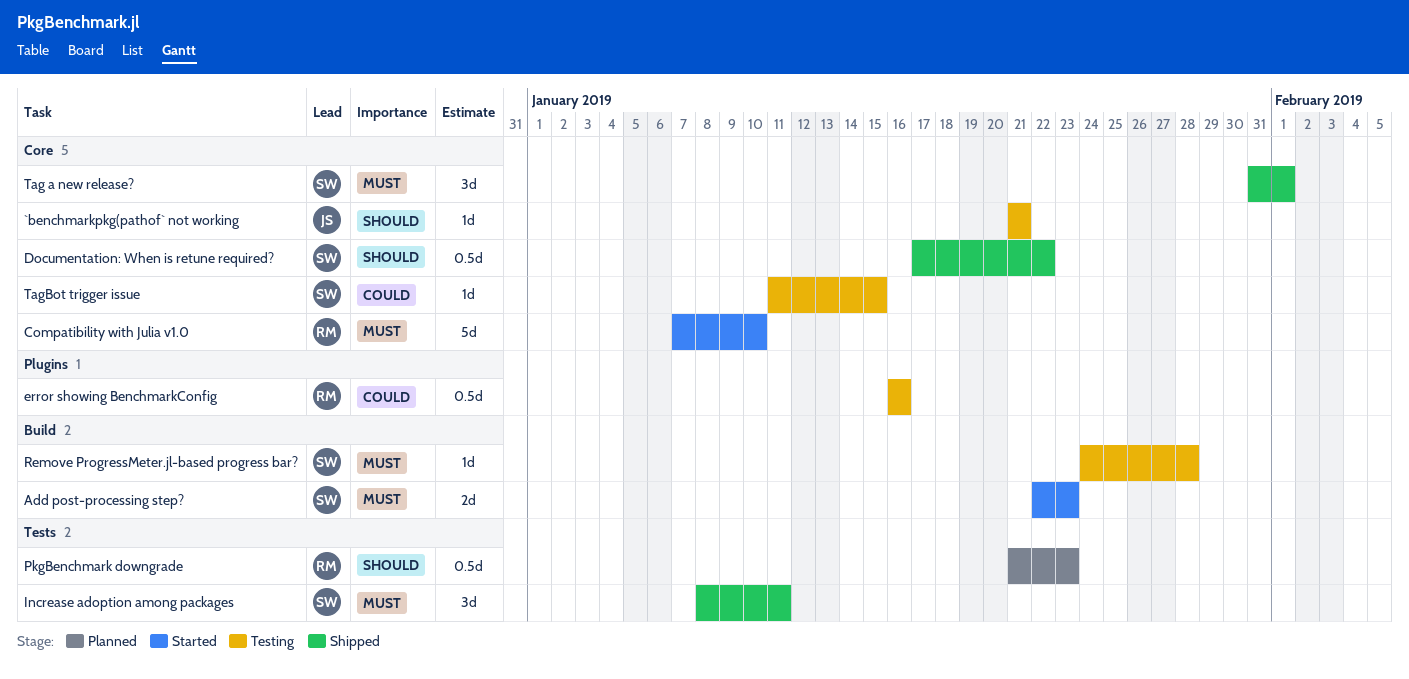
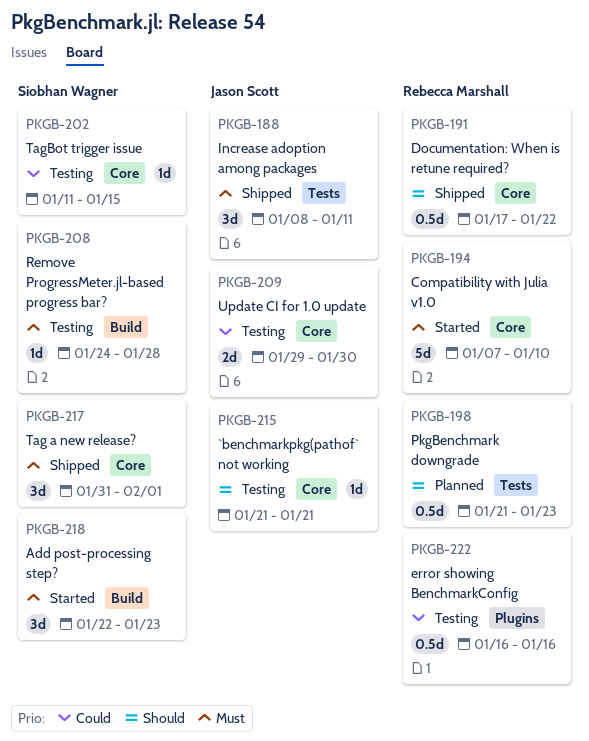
Add post-processing step?, estimate: 2d -> 3d
Documentation: When is retune required?, owner: Siobhan Wagner -> Rebecca Marshall
Increase adoption among packages, owner: Siobhan Wagner -> Jason Scott
Update CI for 1.0 update: none -> present

